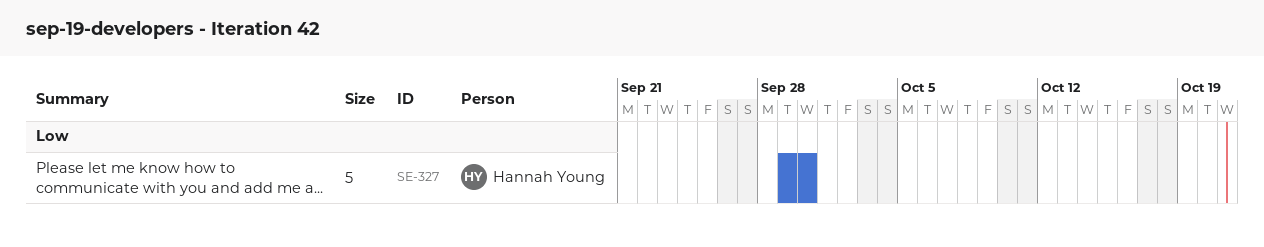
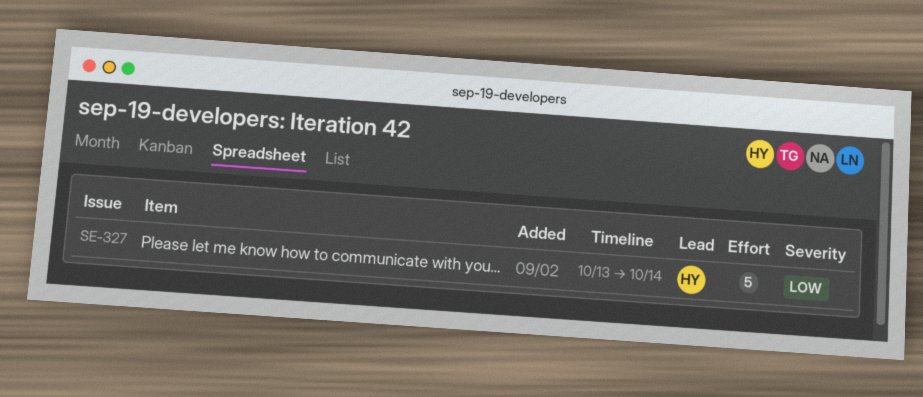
SE-327, start: Sep 29 -> Oct 13
SE-327, due: Sep 30 -> Oct 14

